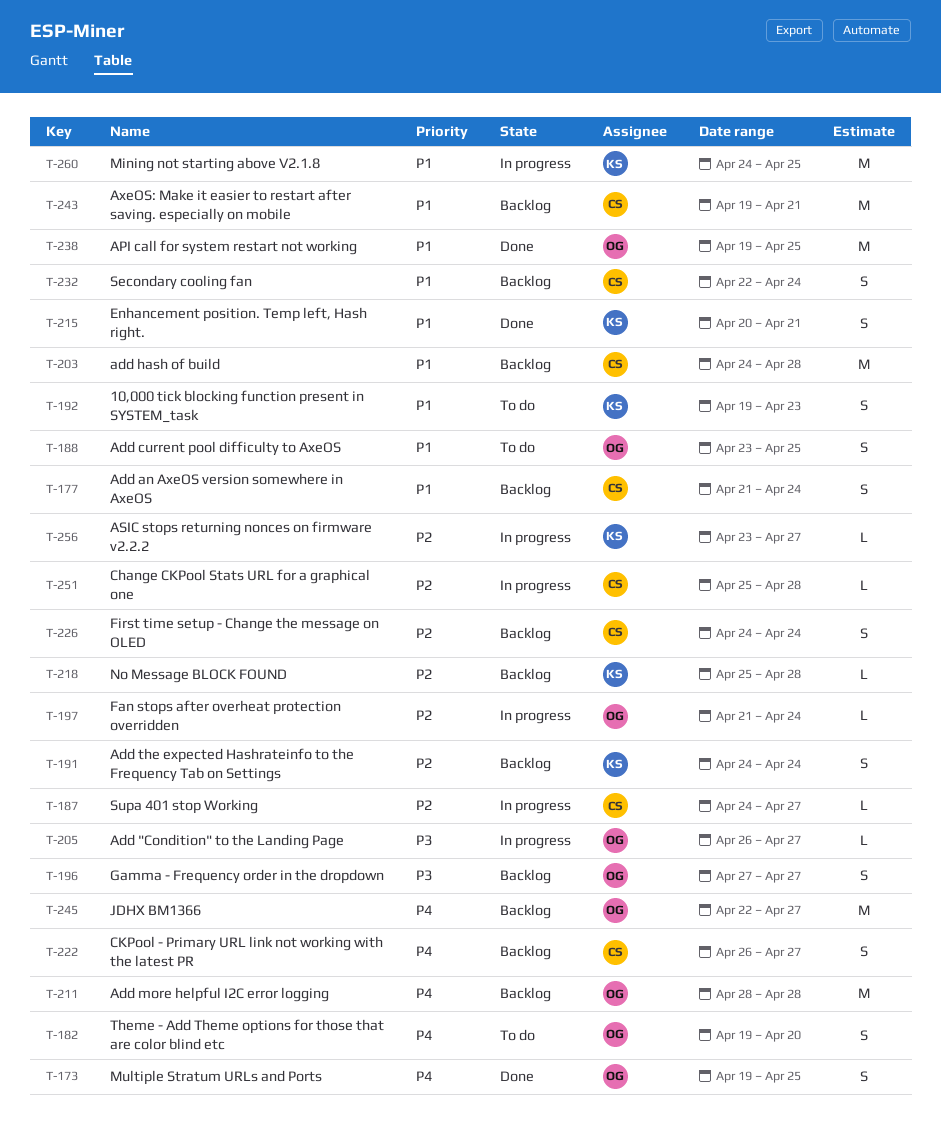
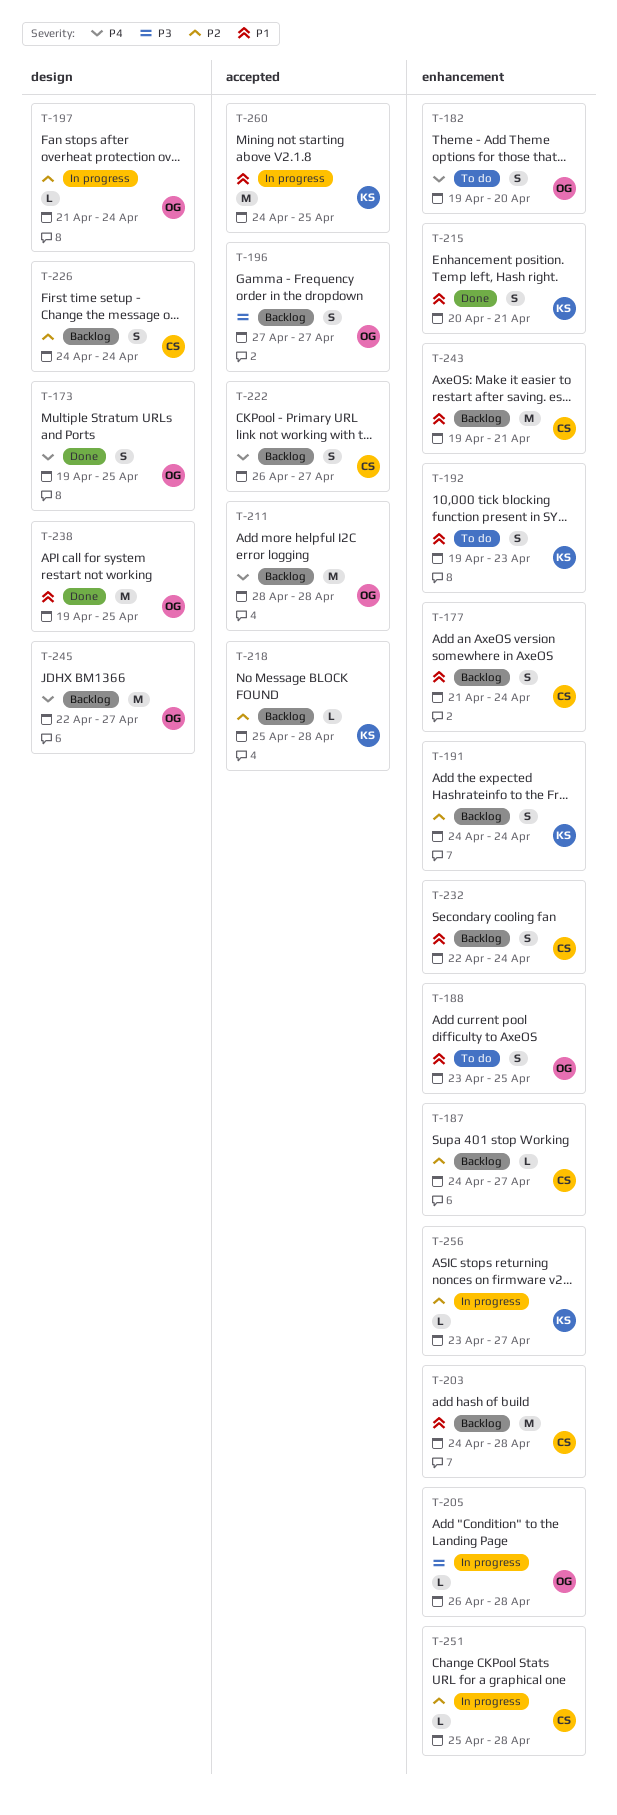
T-187, status: In progress -> Backlog
T-205, due: Apr 27 -> Apr 28

